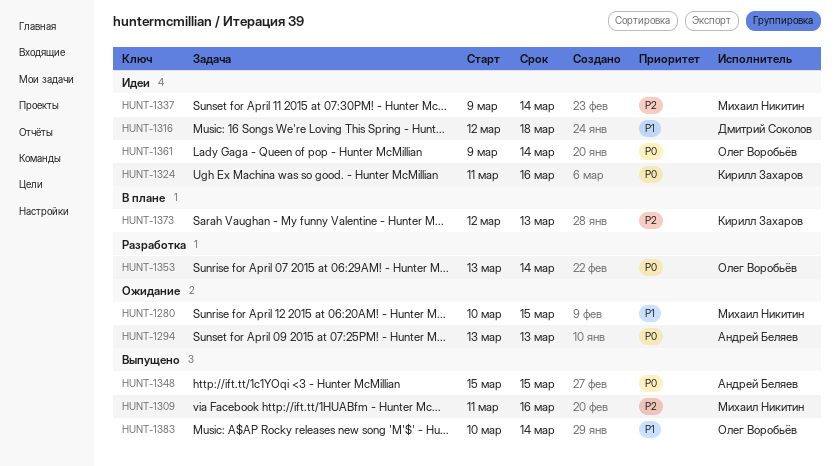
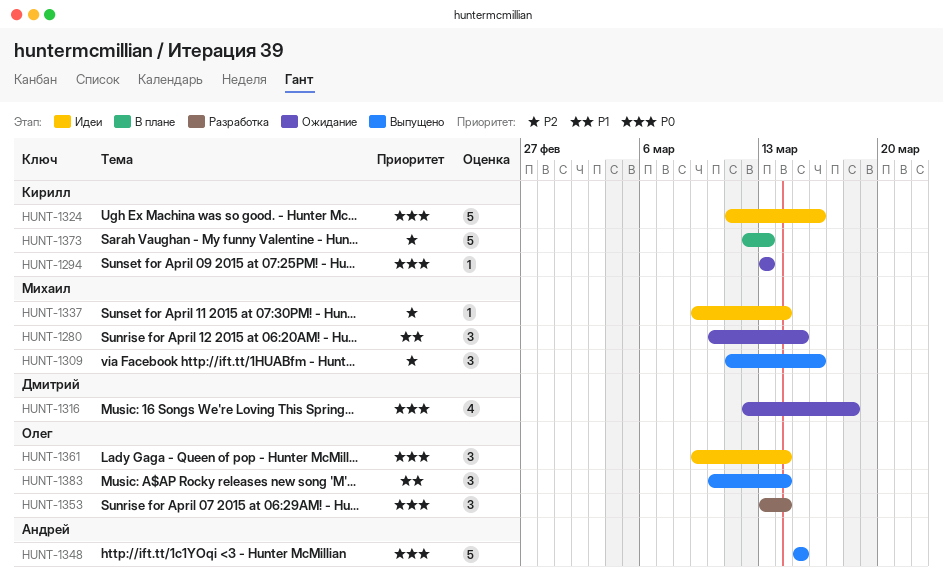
HUNT-1294, owner: Андрей Беляев -> Кирилл Захаров
HUNT-1316, status: Идеи -> Ожидание
HUNT-1316, priority: P1 -> P0

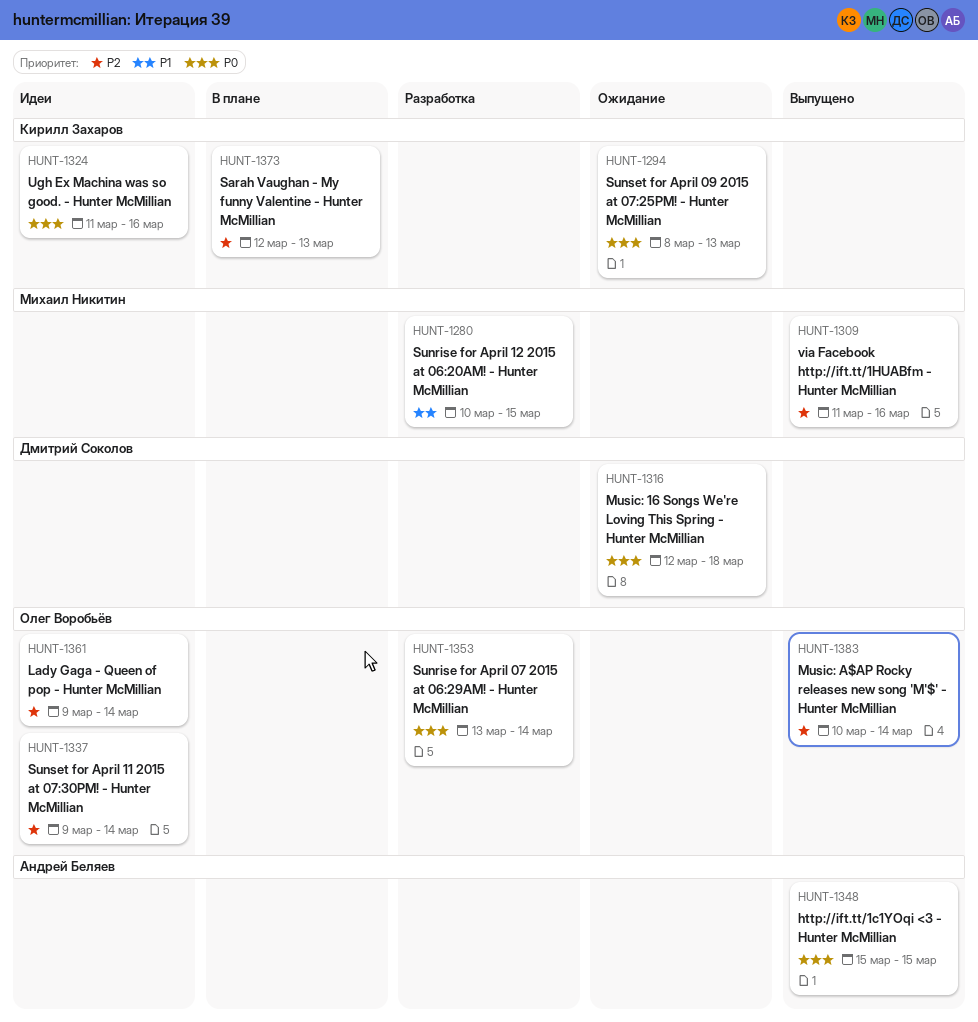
HUNT-1280, status: Ожидание -> Разработка
HUNT-1294, start: Mar 13 -> Mar 8
HUNT-1337, owner: Михаил Никитин -> Олег Воробьёв
HUNT-1361, priority: P0 -> P2
HUNT-1383, priority: P1 -> P2

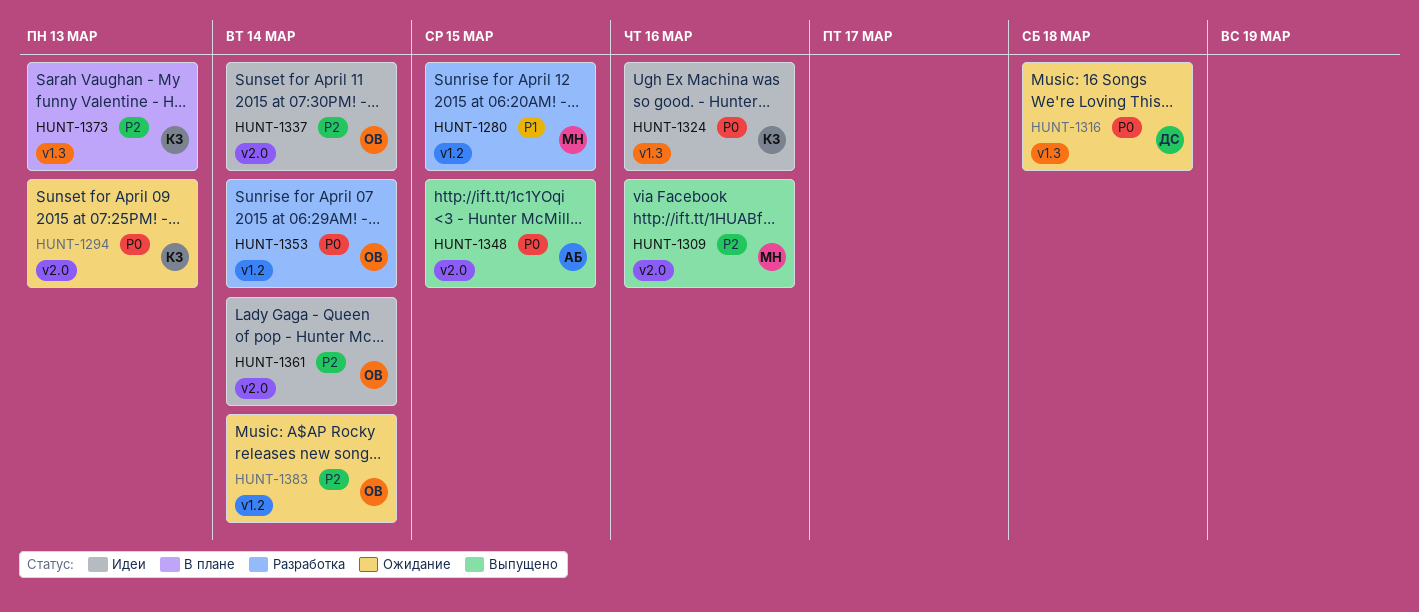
HUNT-1383, status: Выпущено -> Ожидание

